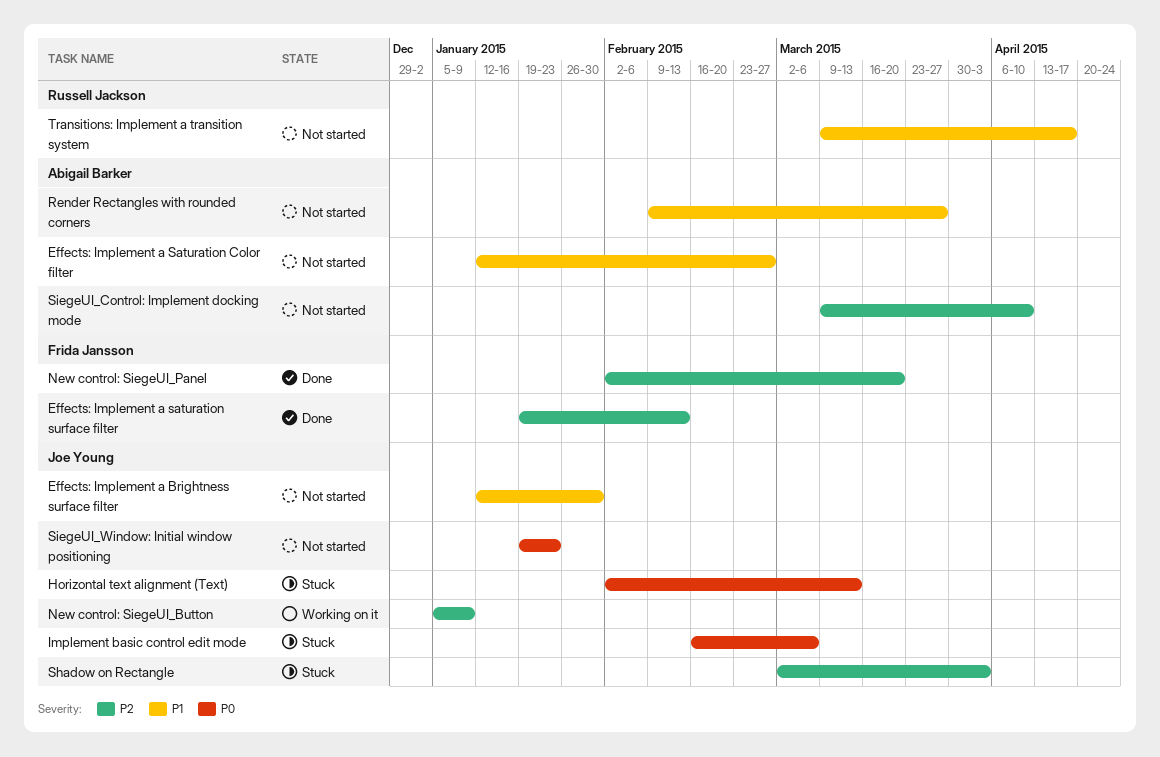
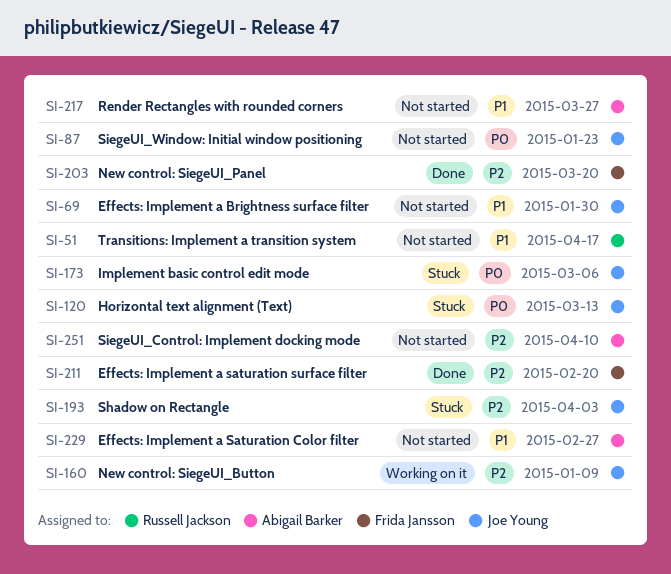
Effects: Implement a saturation surface filter, due: Feb 13 -> Feb 20

